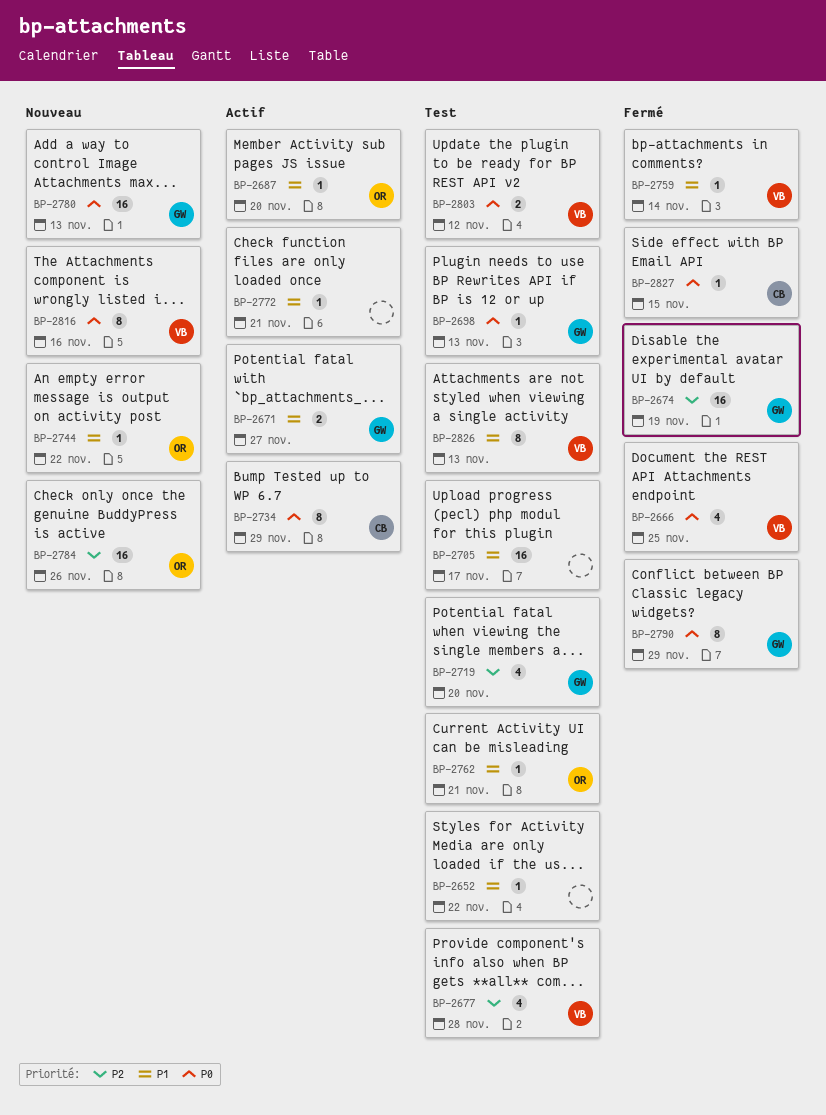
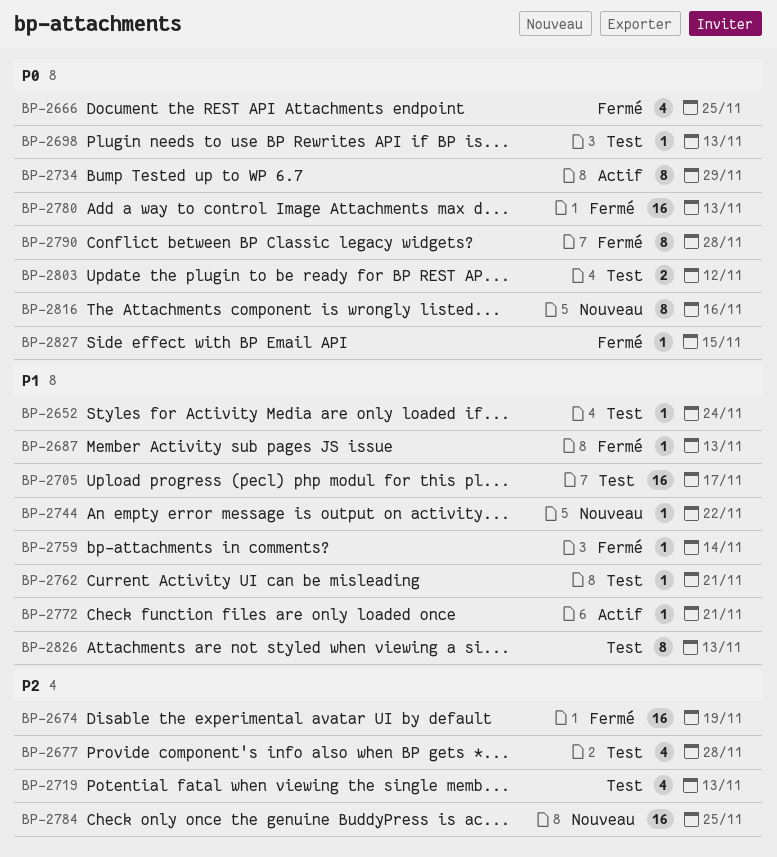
BP-2652, due: Nov 22 -> Nov 24
BP-2671: present -> none
BP-2687, status: Actif -> Fermé
BP-2687, due: Nov 20 -> Nov 13
BP-2719, due: Nov 20 -> Nov 13
BP-2780, status: Nouveau -> Fermé
BP-2784, due: Nov 26 -> Nov 25
BP-2790, due: Nov 29 -> Nov 28

